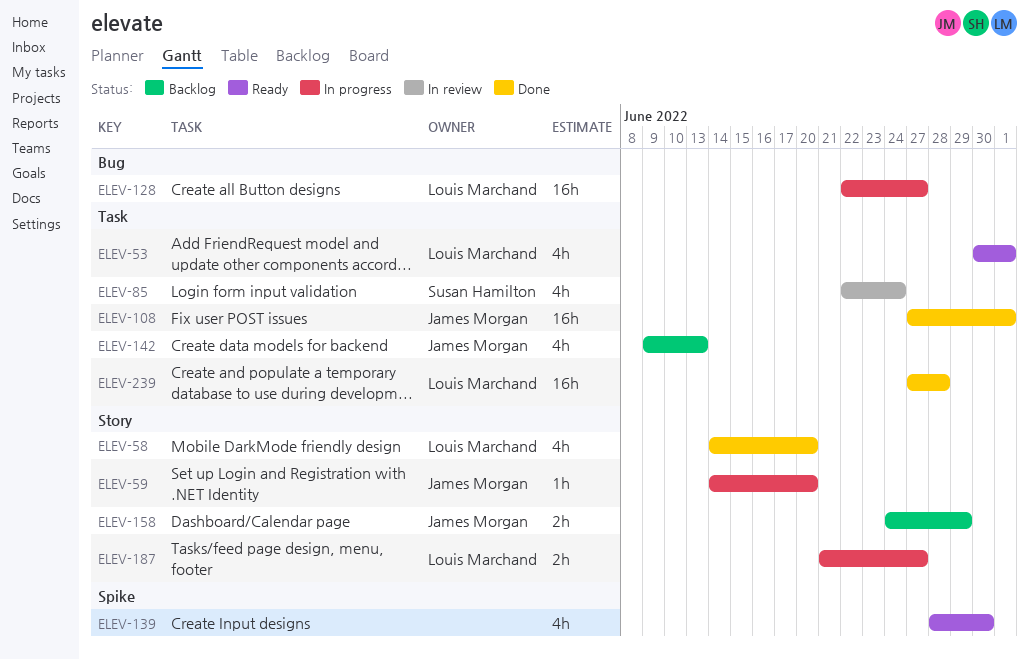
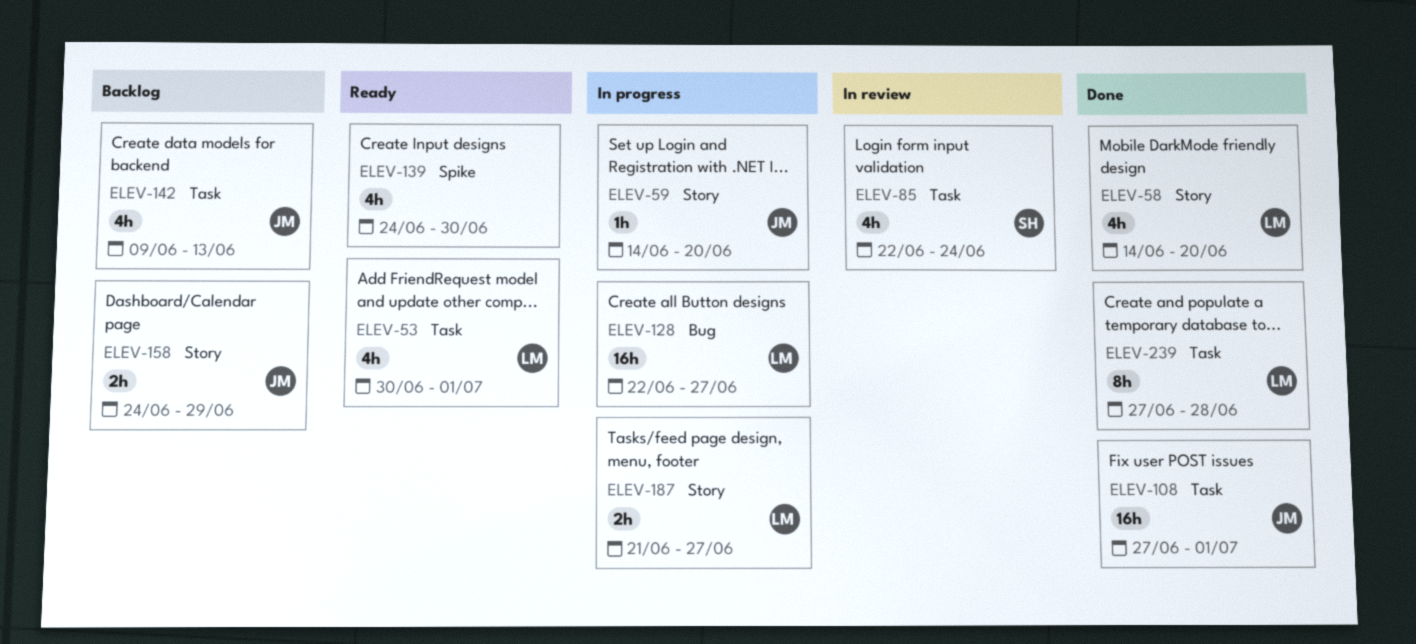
ELEV-139, start: Jun 28 -> Jun 24
ELEV-239, estimate: 16h -> 8h

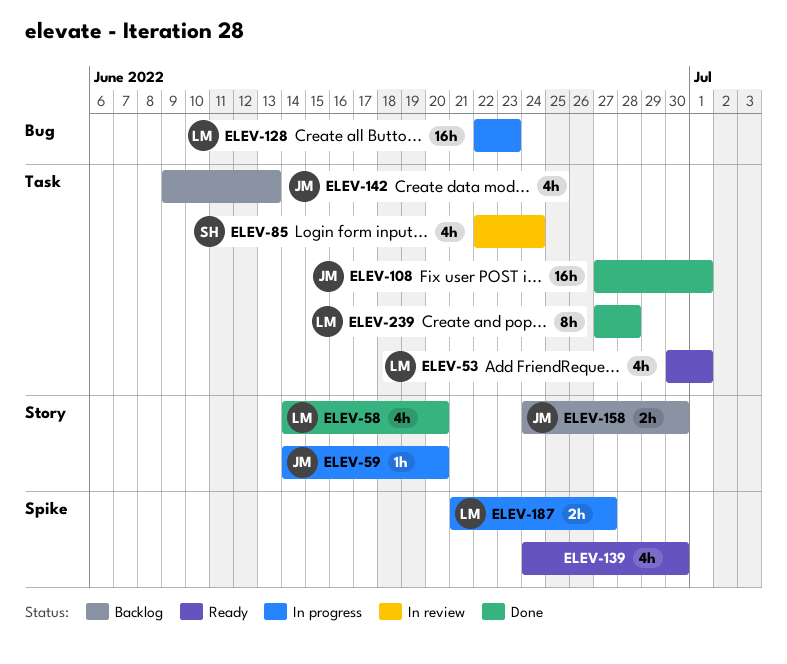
ELEV-128, due: Jun 27 -> Jun 23
ELEV-158, due: Jun 29 -> Jun 30
ELEV-187, label: Story -> Spike

